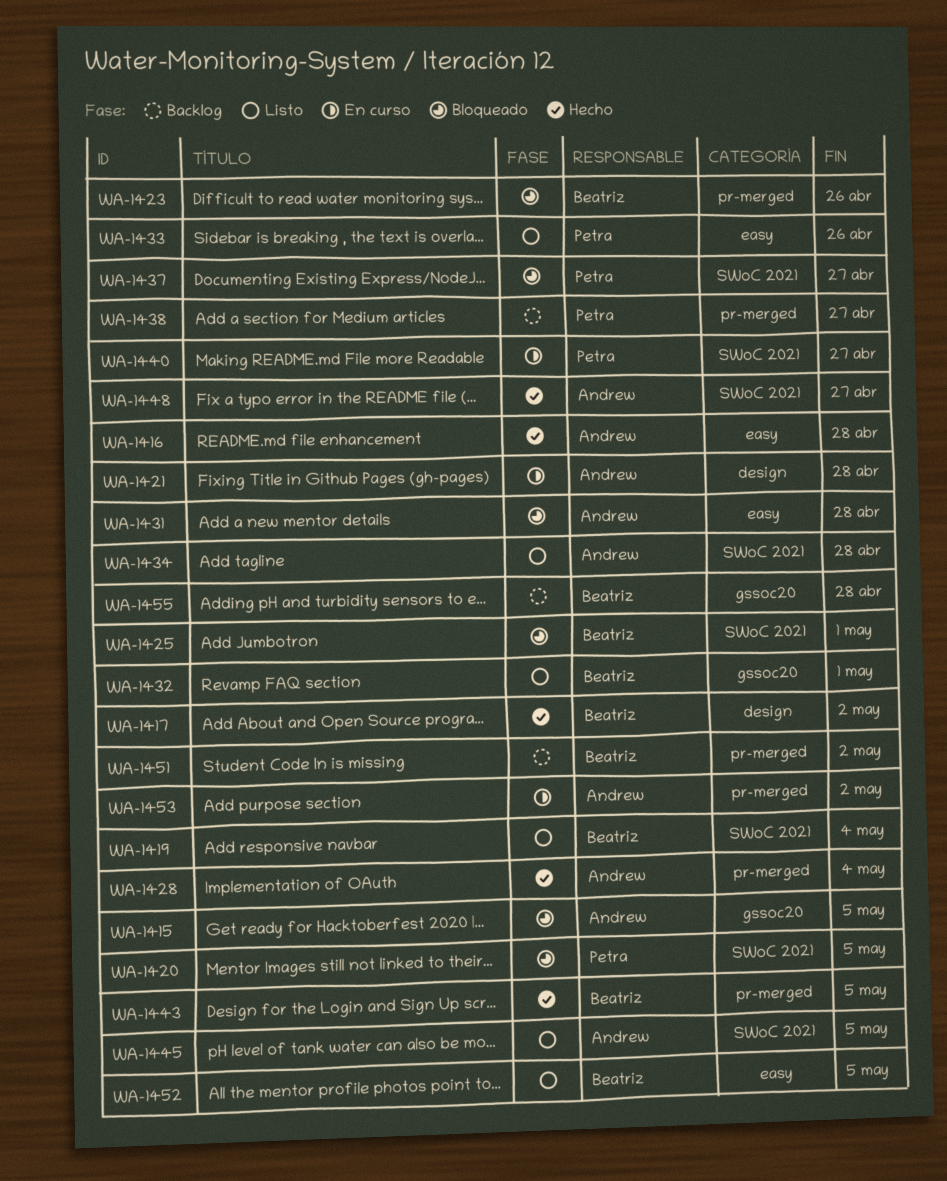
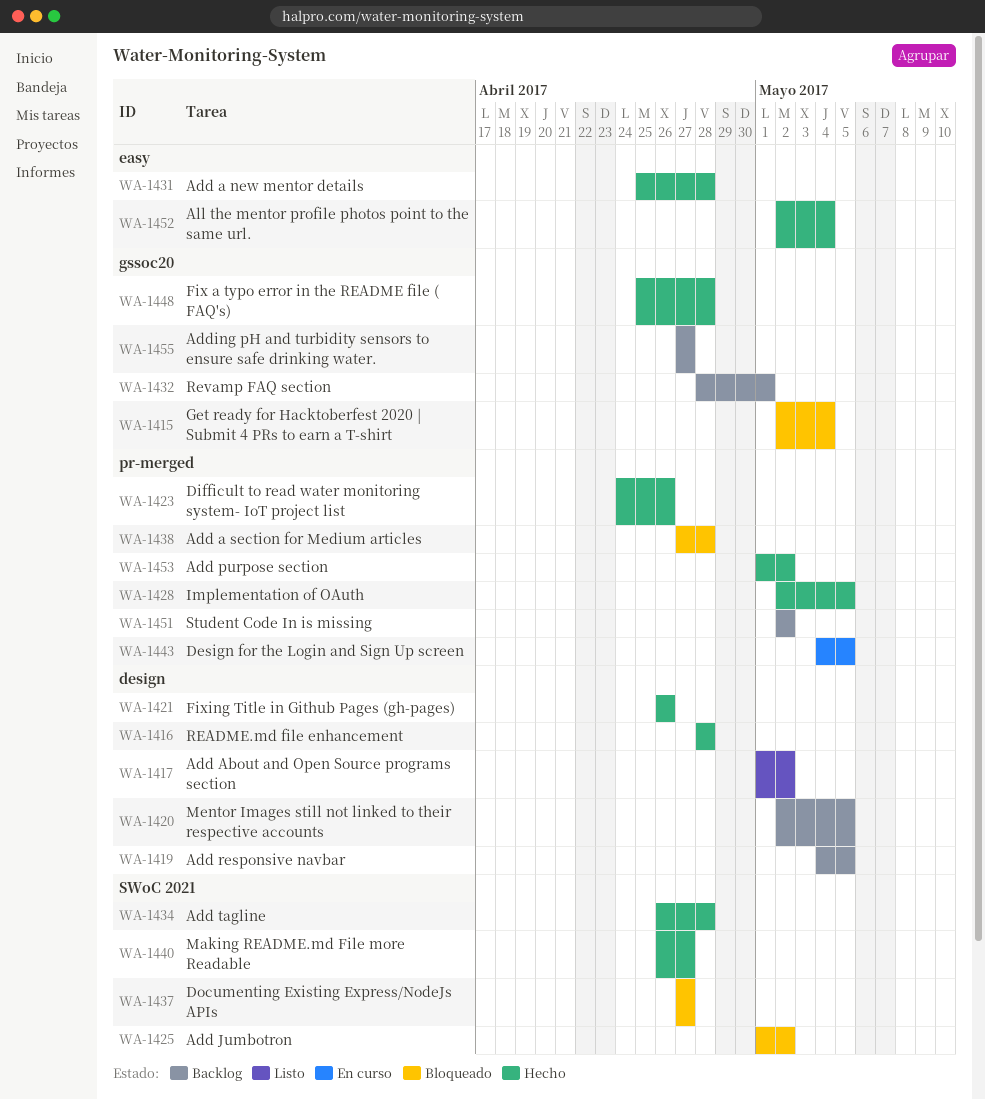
WA-1415, due: May 5 -> May 4
WA-1416, label: easy -> design
WA-1417, status: Hecho -> Listo
WA-1419, status: Listo -> Backlog
WA-1419, label: SWoC 2021 -> design
WA-1419, due: May 4 -> May 5
WA-1420, status: Bloqueado -> Backlog
WA-1420, label: SWoC 2021 -> design
WA-1421, status: En curso -> Hecho
WA-1421, due: Apr 28 -> Apr 26
WA-1423, status: Bloqueado -> Hecho
WA-1425, due: May 1 -> May 2
WA-1428, due: May 4 -> May 5
WA-1431, status: Bloqueado -> Hecho
WA-1432, status: Listo -> Backlog
WA-1433: present -> none
WA-1434, status: Listo -> Hecho
WA-1438, status: Backlog -> Bloqueado
WA-1438, due: Apr 27 -> Apr 28
WA-1440, status: En curso -> Hecho
WA-1443, status: Hecho -> En curso
WA-1445: present -> none
WA-1448, label: SWoC 2021 -> gssoc20
WA-1448, due: Apr 27 -> Apr 28
WA-1452, status: Listo -> Hecho
WA-1452, due: May 5 -> May 4
WA-1453, status: En curso -> Hecho
WA-1455, due: Apr 28 -> Apr 27

